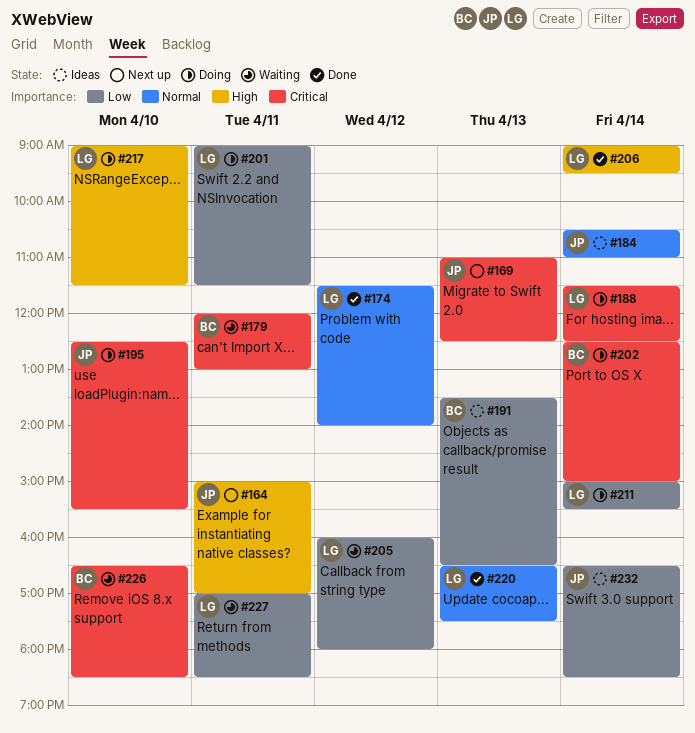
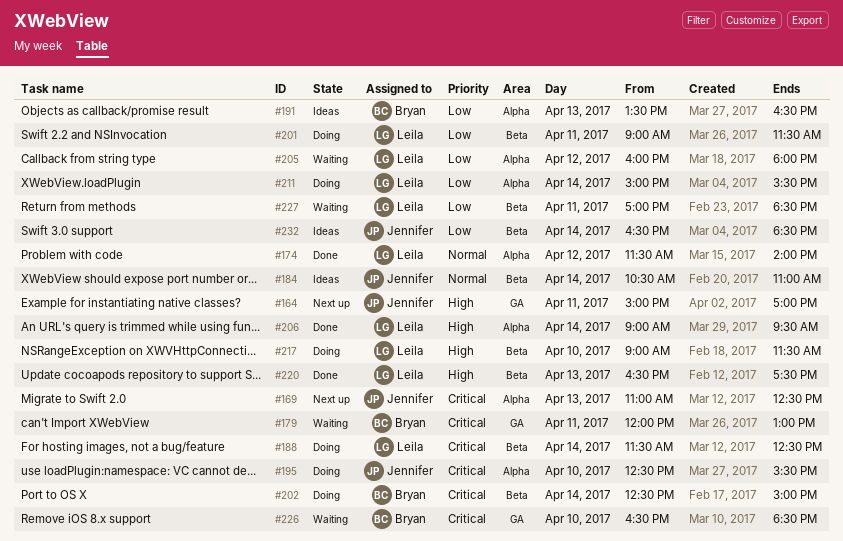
#220, priority: Normal -> High

